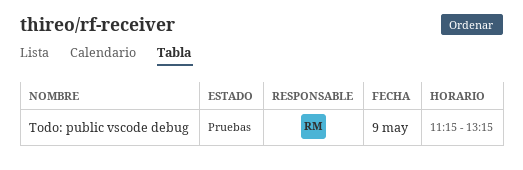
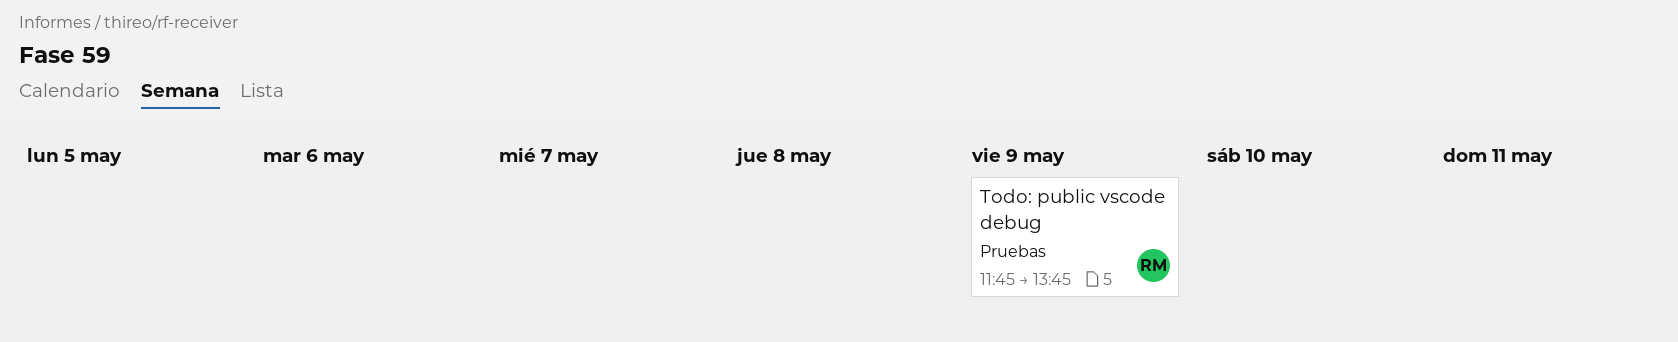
Todo: public vscode debug, begins: 11:15 -> 11:45
Todo: public vscode debug, ends: 13:15 -> 13:45

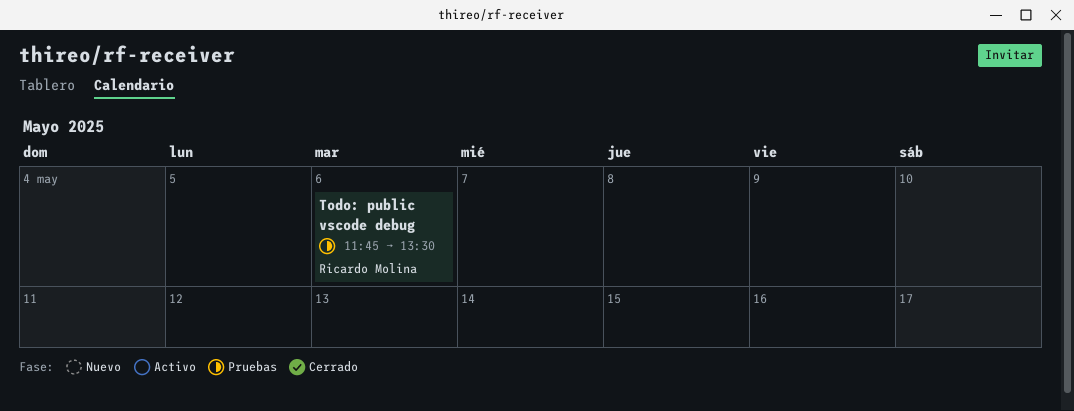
Todo: public vscode debug, day: May 9 -> May 6
Todo: public vscode debug, ends: 13:45 -> 13:30

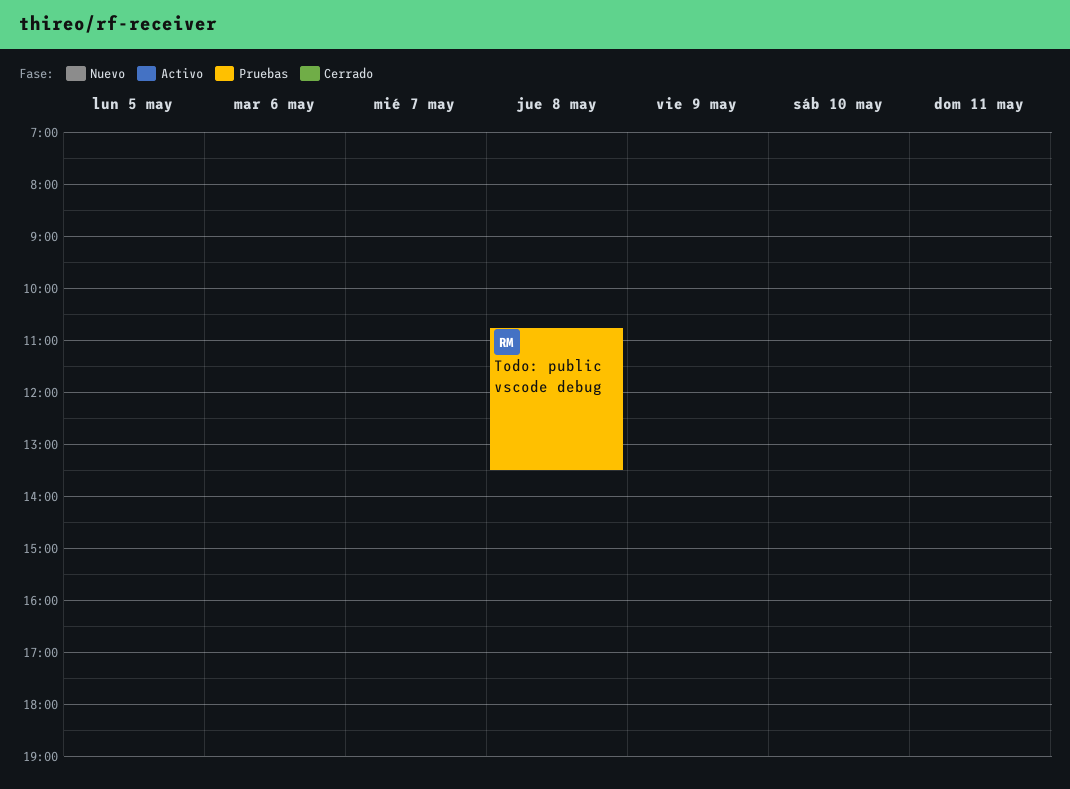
Todo: public vscode debug, day: May 6 -> May 8
Todo: public vscode debug, begins: 11:45 -> 10:45

